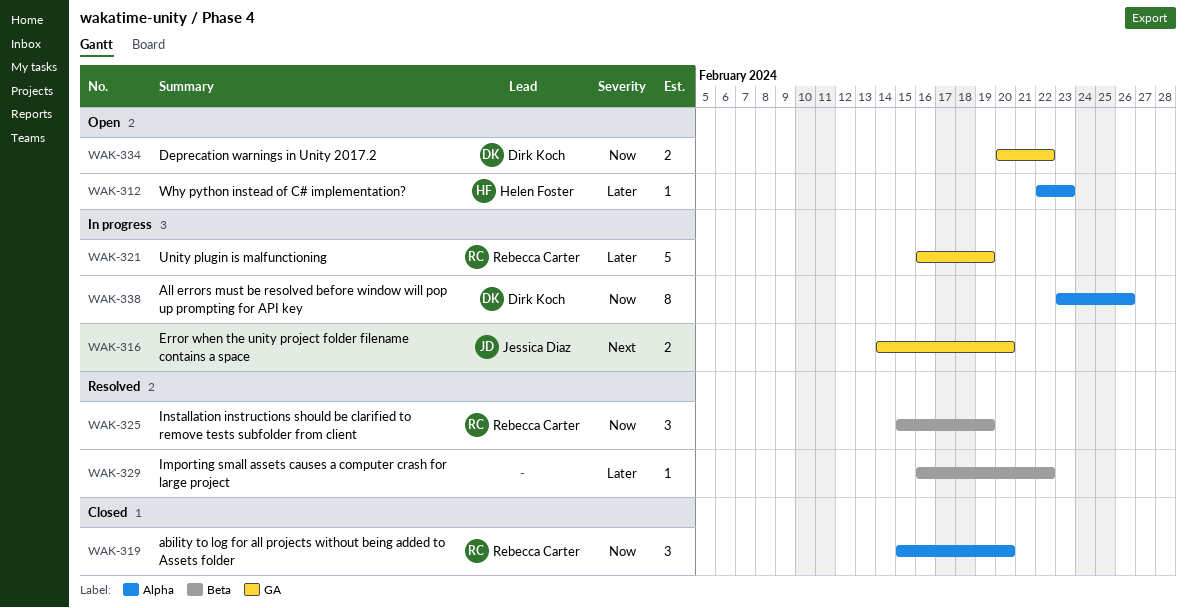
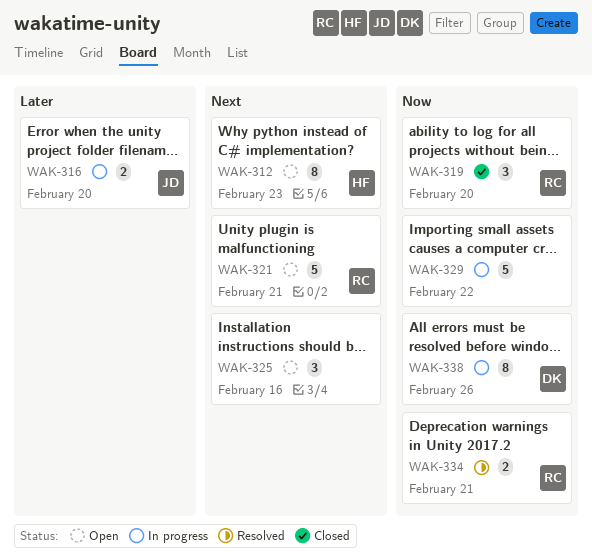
WAK-312, priority: Later -> Next
WAK-312, estimate: 1 -> 8
WAK-316, priority: Next -> Later
WAK-321, status: In progress -> Open
WAK-321, priority: Later -> Next
WAK-321, due: Feb 19 -> Feb 21
WAK-325, status: Resolved -> Open
WAK-325, owner: Rebecca Carter -> none
WAK-325, priority: Now -> Next
WAK-325, due: Feb 19 -> Feb 16
WAK-329, status: Resolved -> In progress
WAK-329, priority: Later -> Now
WAK-329, estimate: 1 -> 5
WAK-334, status: Open -> Resolved
WAK-334, owner: Dirk Koch -> Rebecca Carter
WAK-334, due: Feb 22 -> Feb 21

